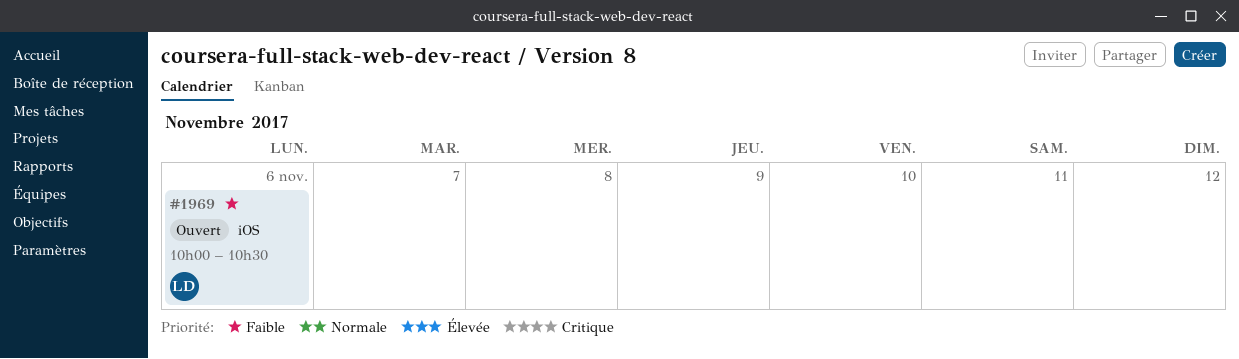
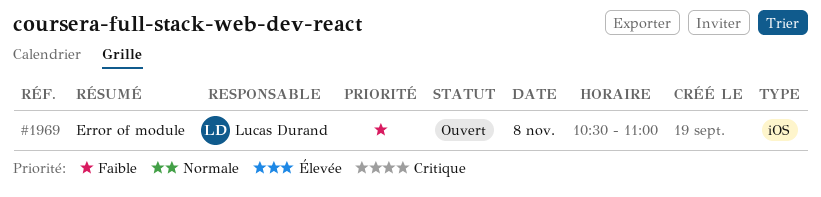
#1969, day: Nov 6 -> Nov 8
#1969, begins: 10:00 -> 10:30
#1969, ends: 10:30 -> 11:00

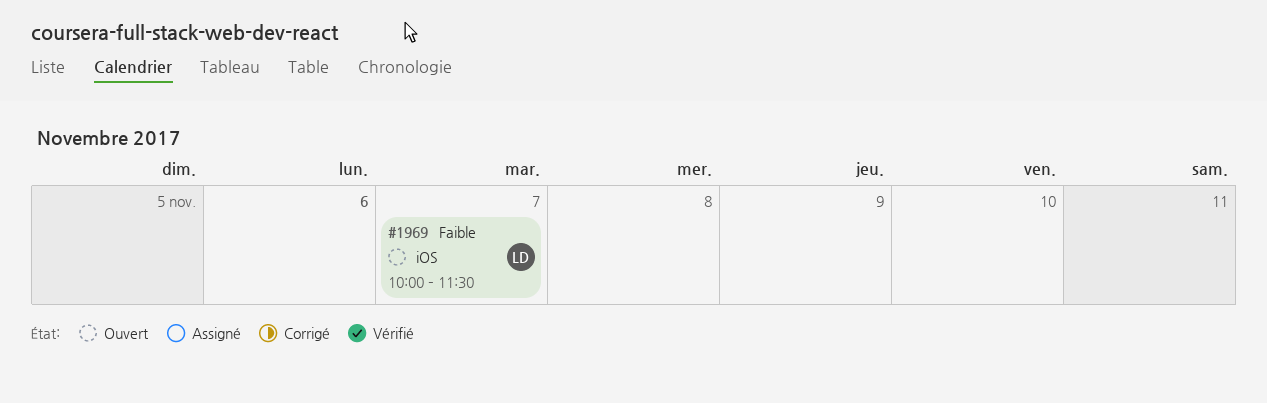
#1969, day: Nov 8 -> Nov 7
#1969, begins: 10:30 -> 10:00
#1969, ends: 11:00 -> 11:30

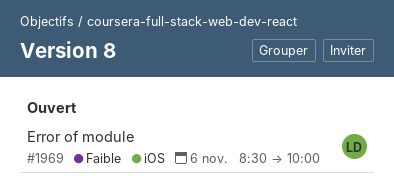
#1969, day: Nov 7 -> Nov 6
#1969, begins: 10:00 -> 08:30
#1969, ends: 11:30 -> 10:00

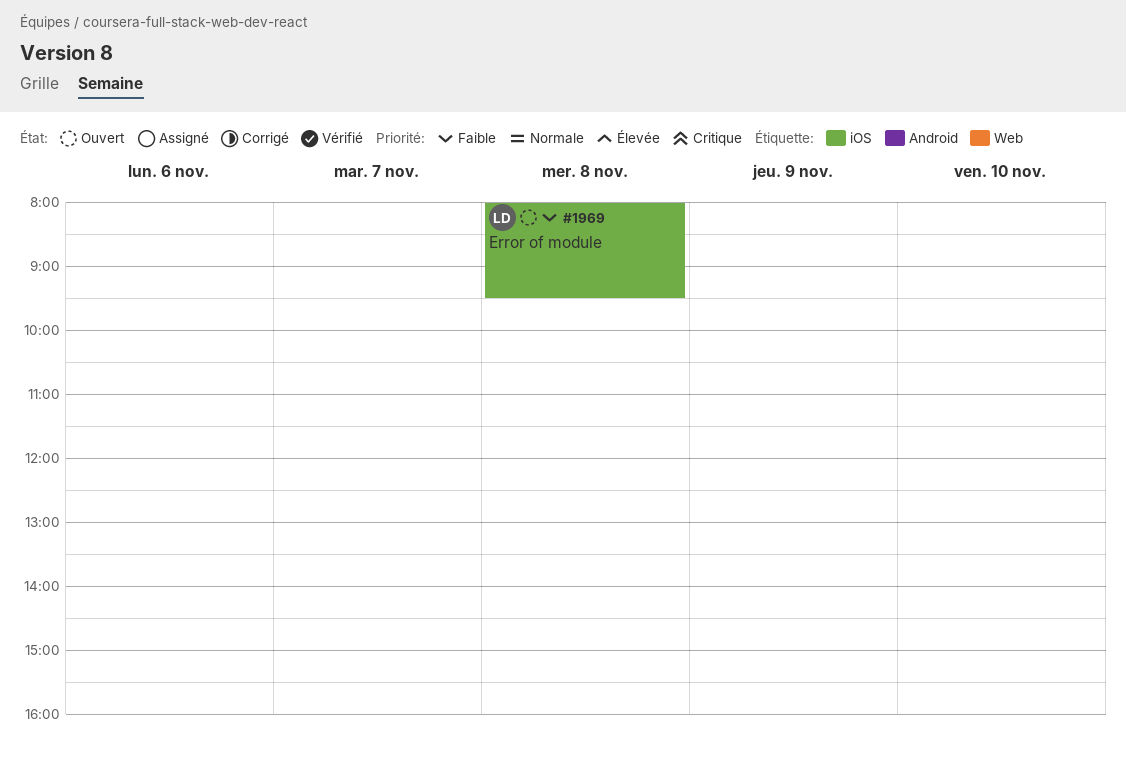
#1969, day: Nov 6 -> Nov 8
#1969, begins: 08:30 -> 08:00
#1969, ends: 10:00 -> 09:30

